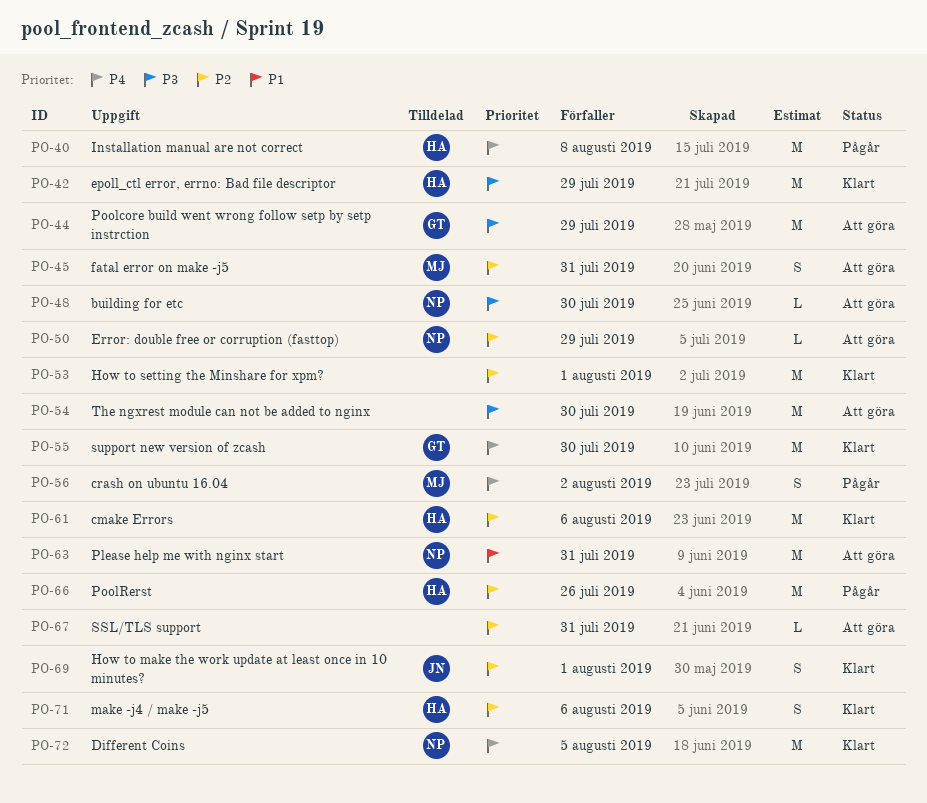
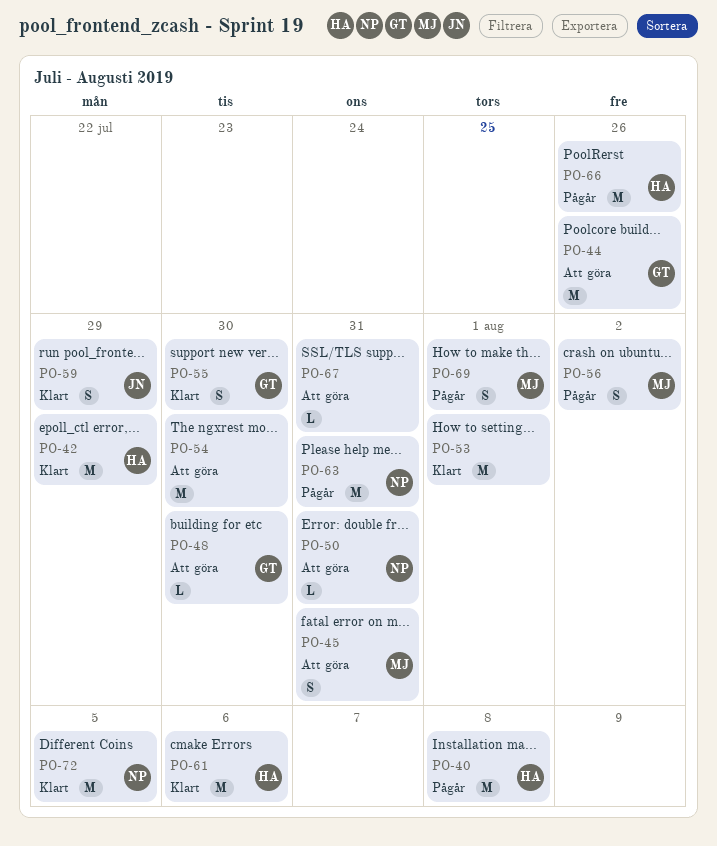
PO-44, due: Jul 29 -> Jul 26
PO-48, owner: NP -> GT
PO-50, due: Jul 29 -> Jul 31
PO-55, estimate: M -> S
PO-59: none -> present
PO-63, status: Att göra -> Pågår
PO-69, status: Klart -> Pågår
PO-69, owner: JN -> MJ
PO-71: present -> none

